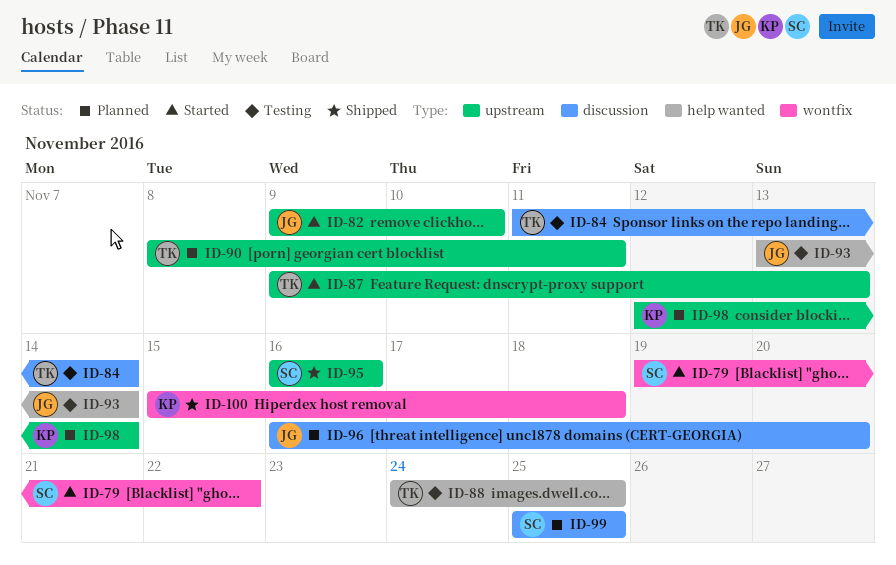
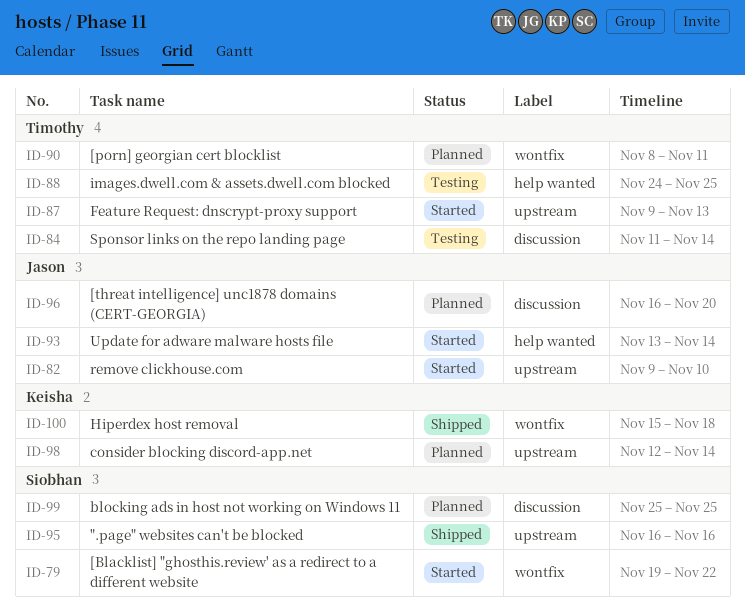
ID-90, label: upstream -> wontfix
ID-93, status: Testing -> Started

